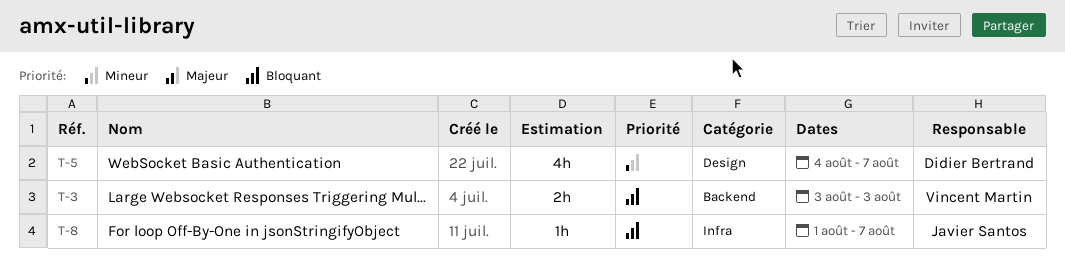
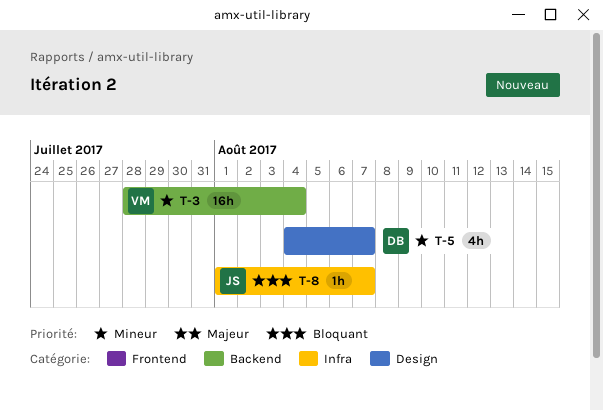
T-3, priority: Bloquant -> Mineur
T-3, estimate: 2h -> 16h
T-3, start: Aug 3 -> Jul 28
T-3, due: Aug 3 -> Aug 4

